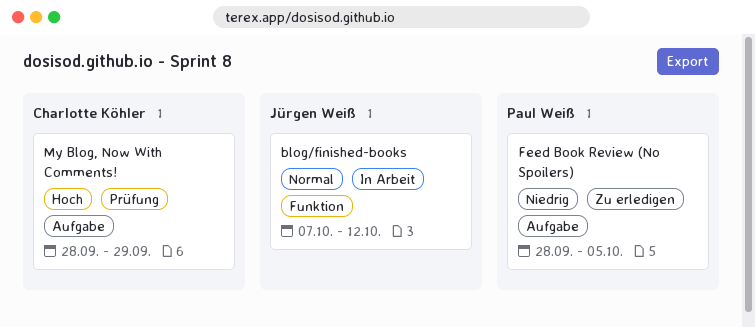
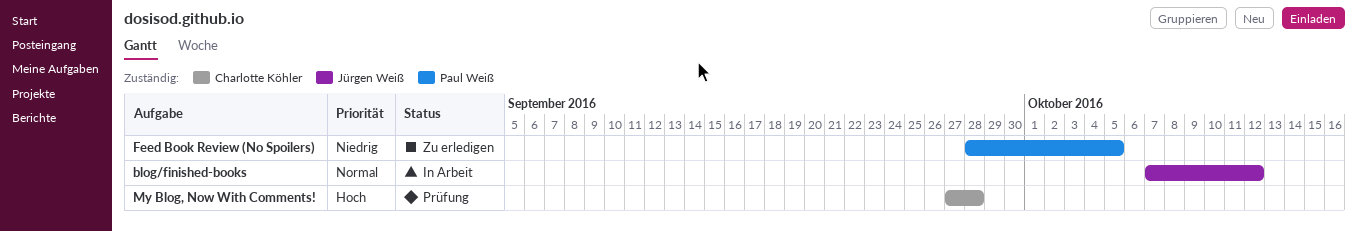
My Blog, Now With Comments!, start: Sep 28 -> Sep 27
My Blog, Now With Comments!, due: Sep 29 -> Sep 28

